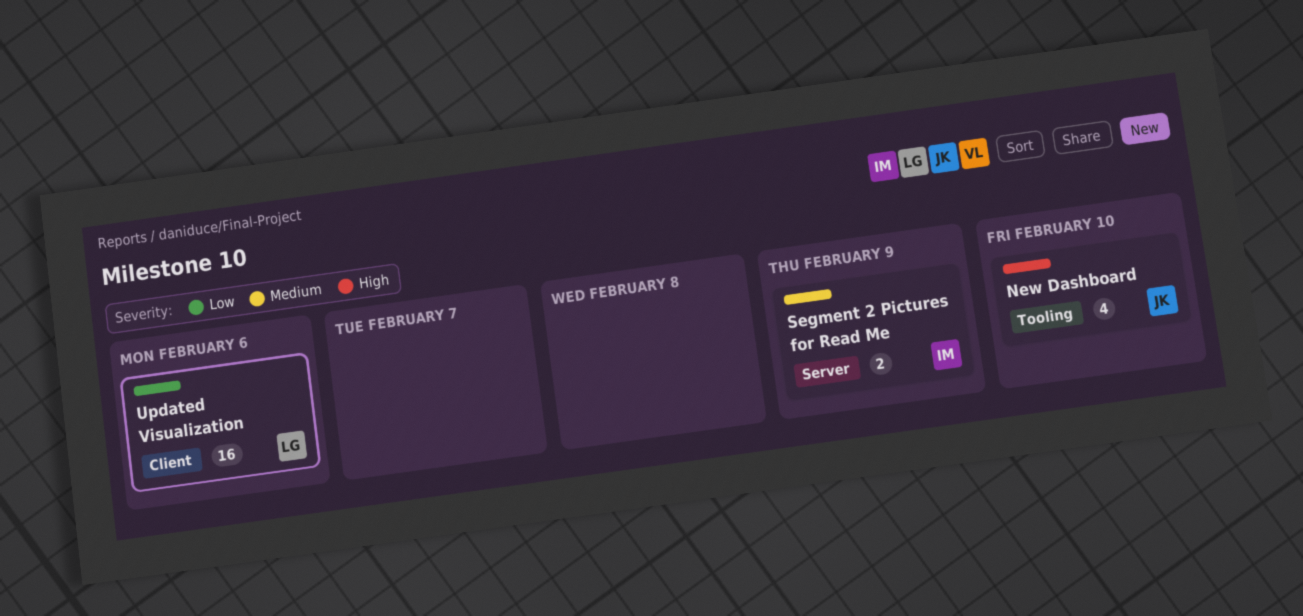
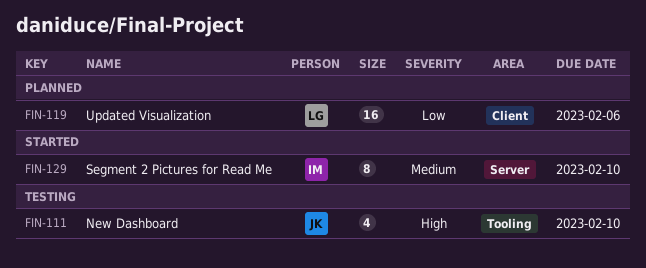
Segment 2 Pictures for Read Me, estimate: 2 -> 8
Segment 2 Pictures for Read Me, due: Feb 9 -> Feb 10

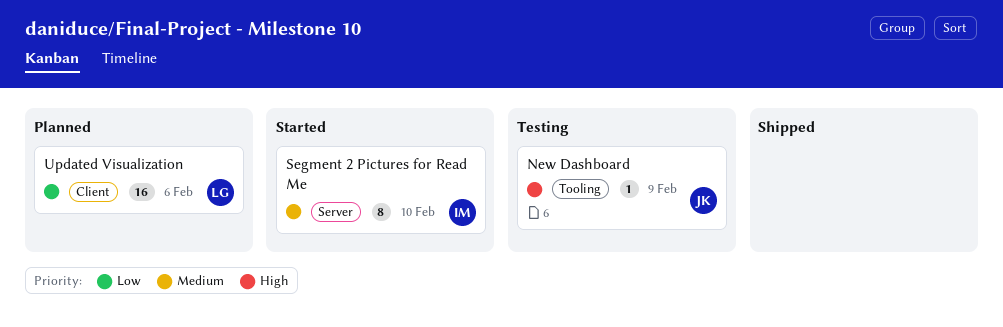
New Dashboard, estimate: 4 -> 1
New Dashboard, due: Feb 10 -> Feb 9

